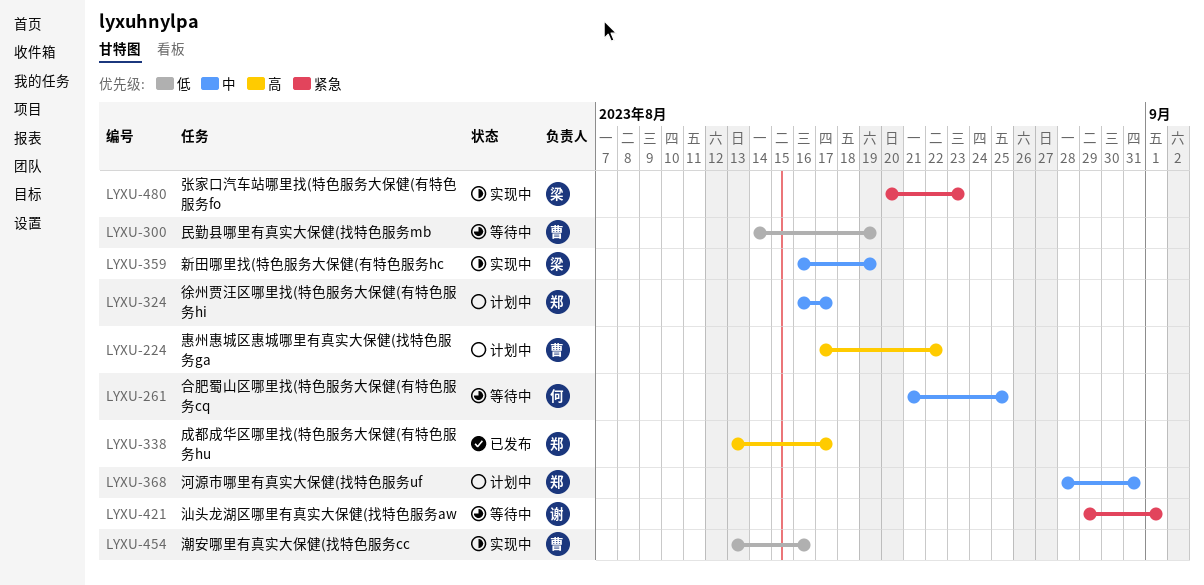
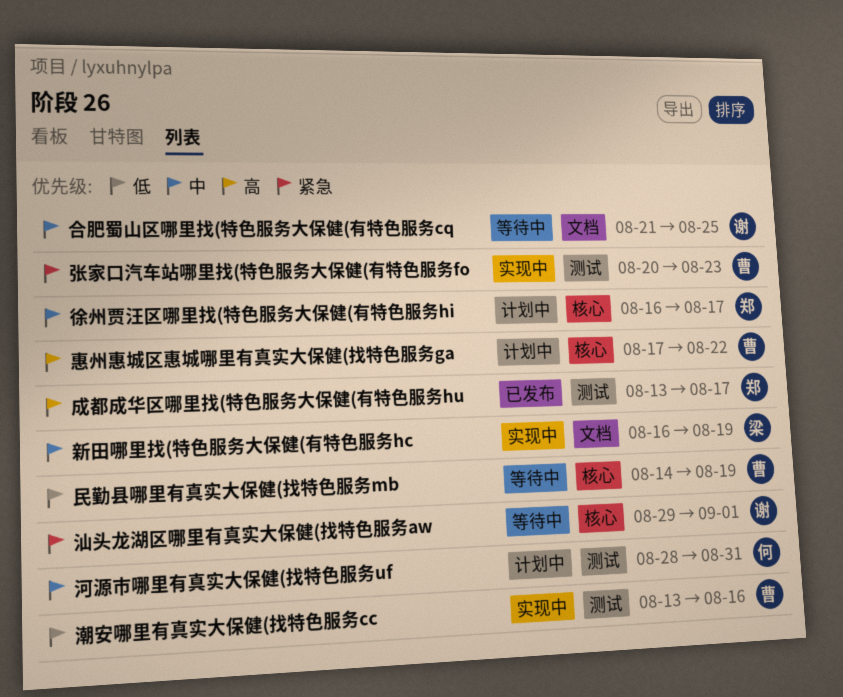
合肥蜀山区哪里找(特色服务大保健(有特色服务cq, owner: 何 -> 谢
张家口汽车站哪里找(特色服务大保健(有特色服务fo, owner: 梁 -> 曹
河源市哪里有真实大保健(找特色服务uf, owner: 郑 -> 何

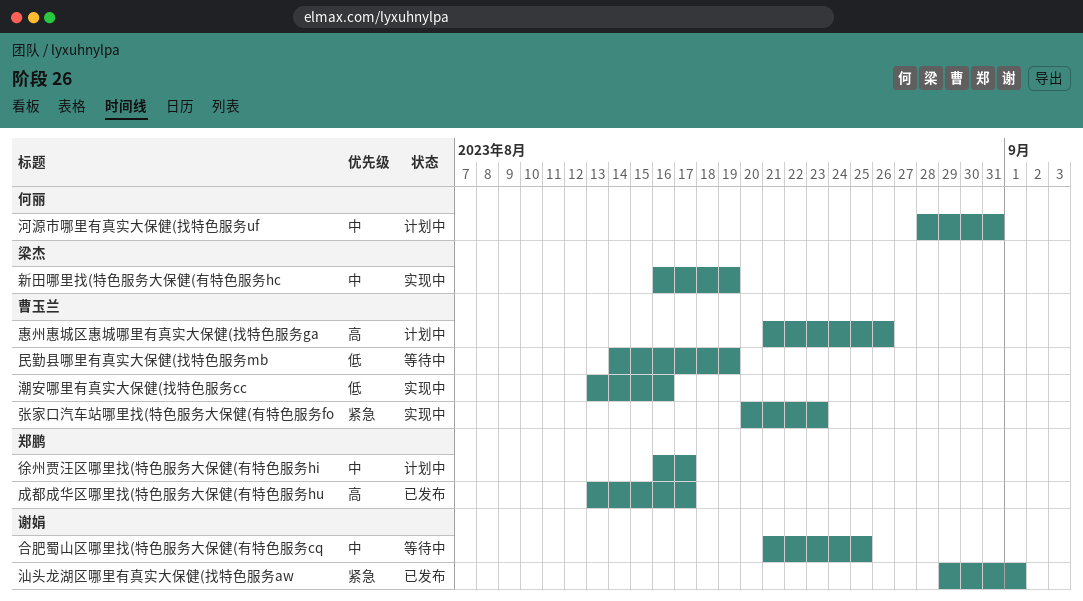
惠州惠城区惠城哪里有真实大保健(找特色服务ga, start: Aug 17 -> Aug 21
惠州惠城区惠城哪里有真实大保健(找特色服务ga, due: Aug 22 -> Aug 26
汕头龙湖区哪里有真实大保健(找特色服务aw, status: 等待中 -> 已发布

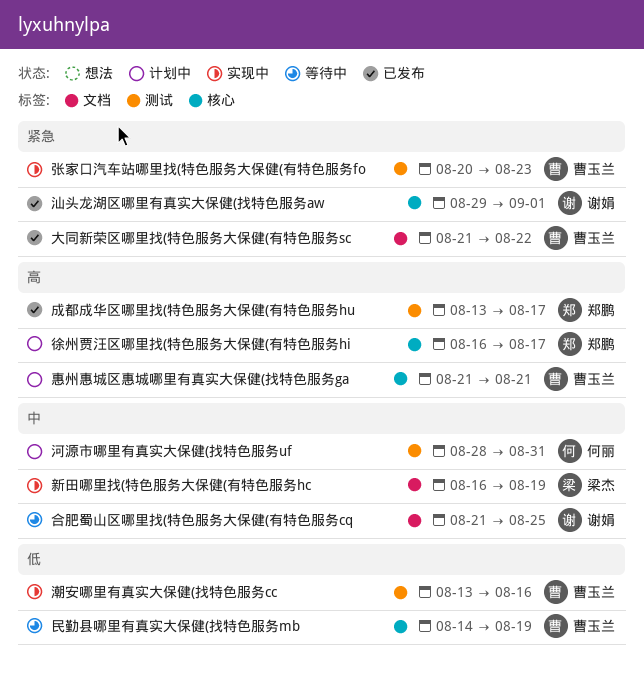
大同新荣区哪里找(特色服务大保健(有特色服务sc: none -> present
徐州贾汪区哪里找(特色服务大保健(有特色服务hi, priority: 中 -> 高
惠州惠城区惠城哪里有真实大保健(找特色服务ga, due: Aug 26 -> Aug 21

